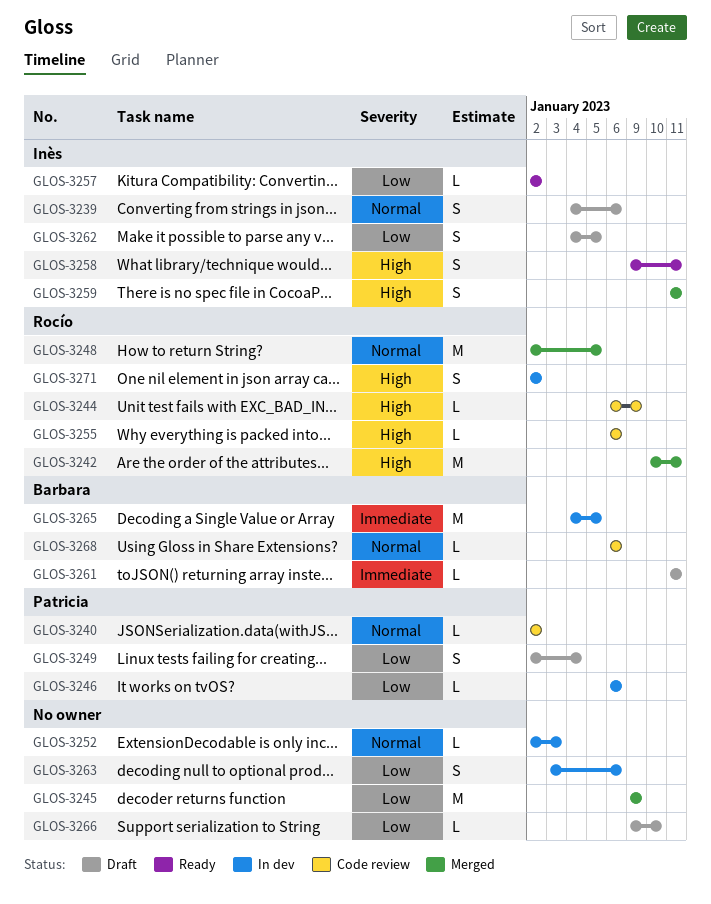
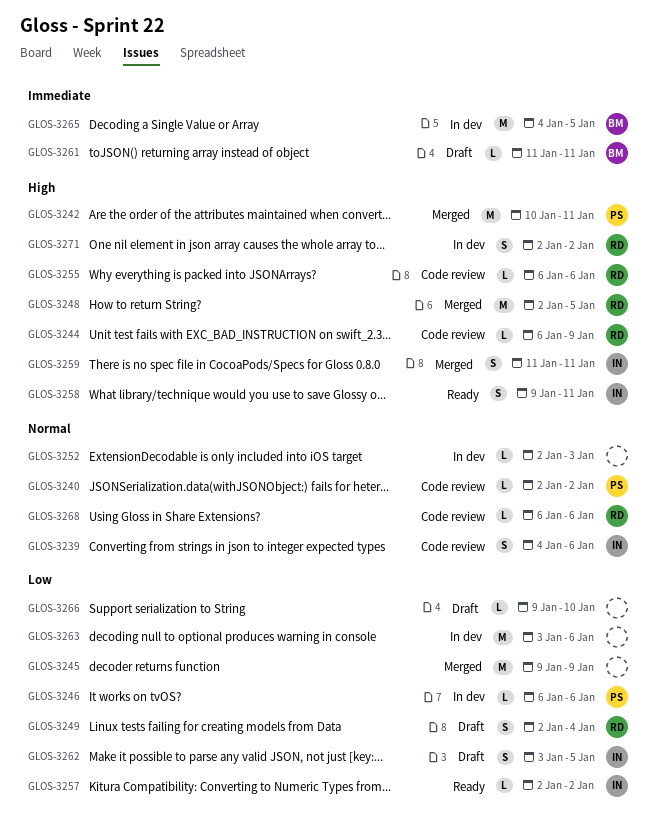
GLOS-3239, status: Draft -> Code review
GLOS-3242, owner: Rocío -> Patricia
GLOS-3248, priority: Normal -> High
GLOS-3249, owner: Patricia -> Rocío
GLOS-3262, start: Jan 4 -> Jan 3
GLOS-3263, estimate: S -> M
GLOS-3268, owner: Barbara -> Rocío

